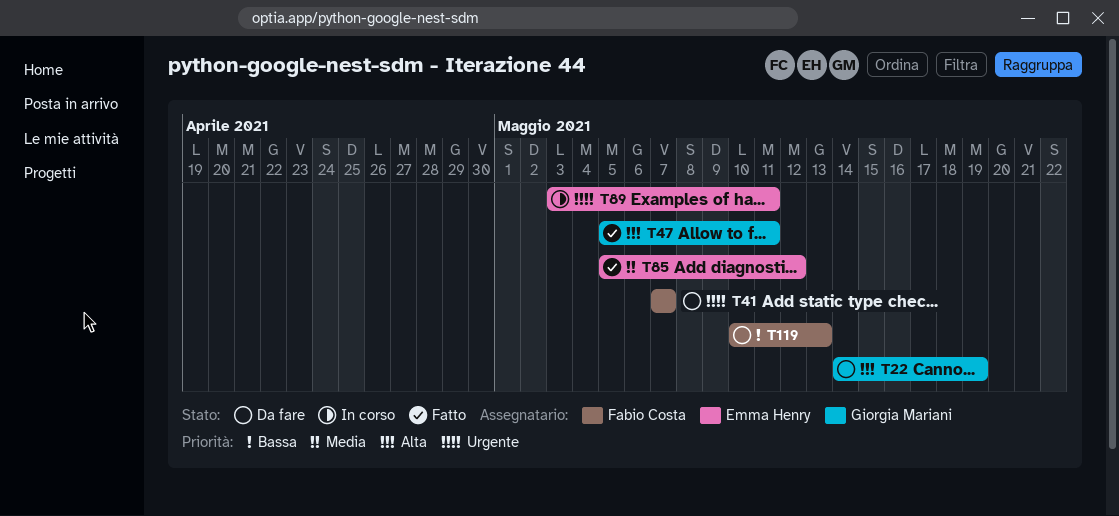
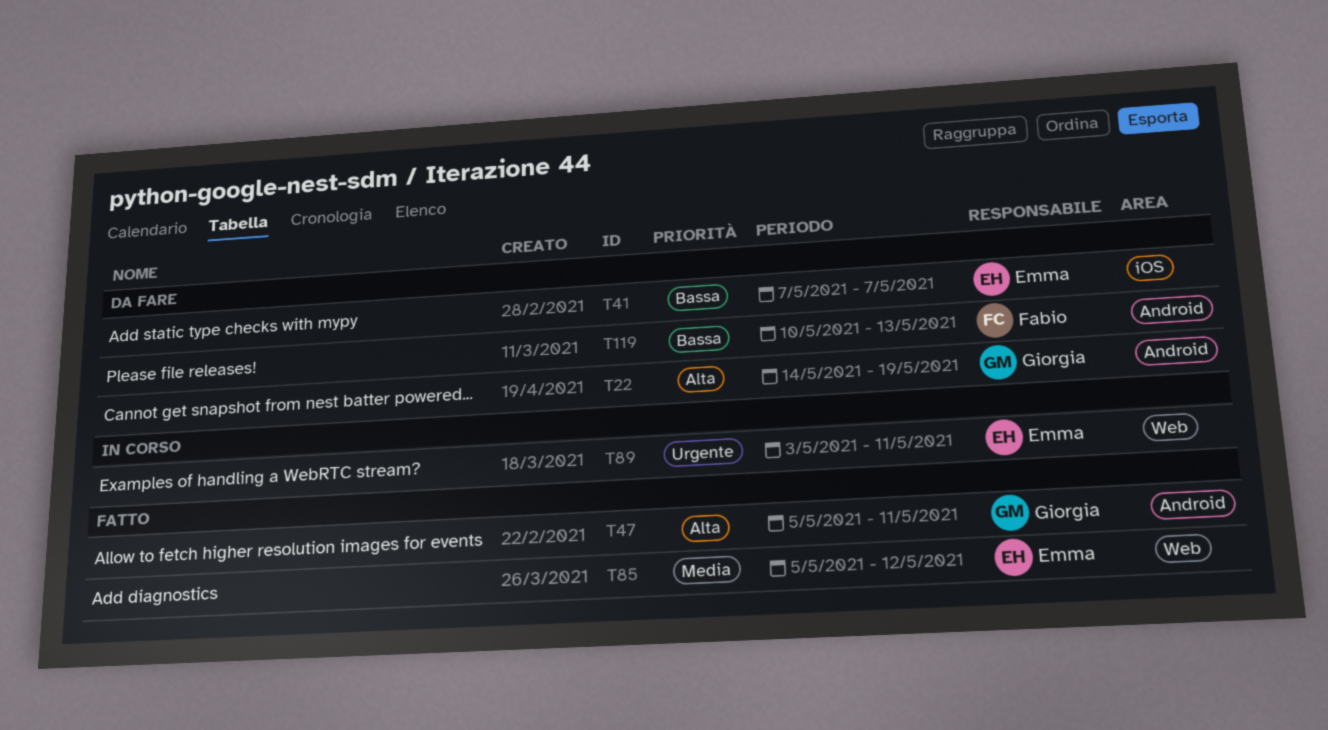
T41, owner: Fabio Costa -> Emma Henry
T41, priority: Urgente -> Bassa

